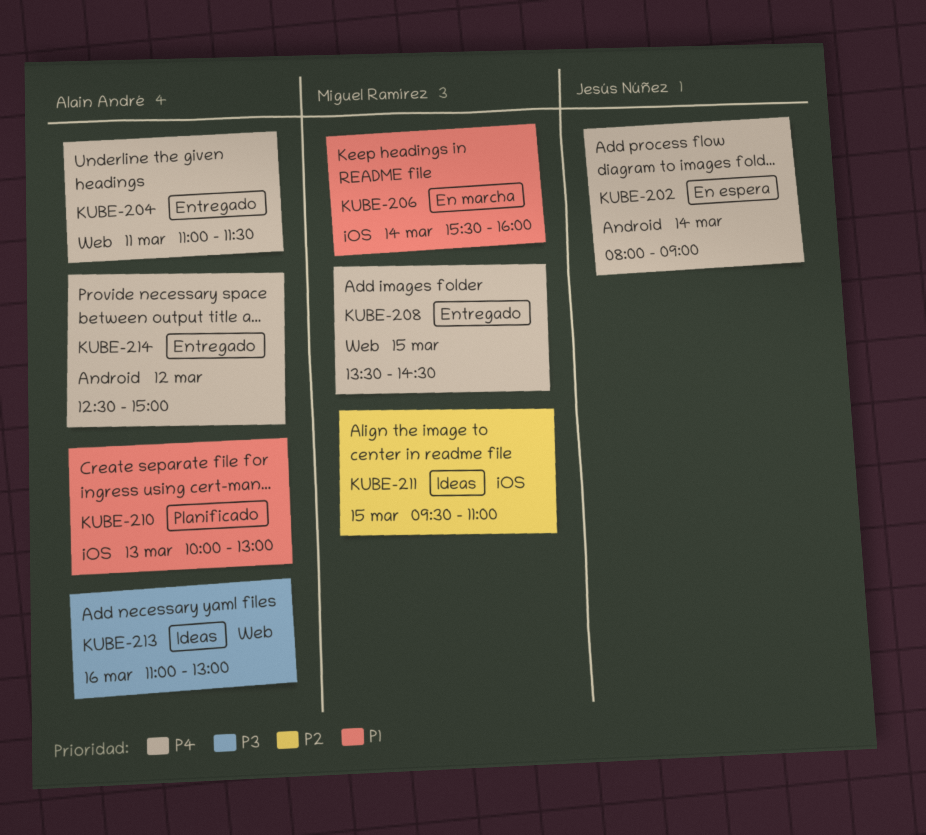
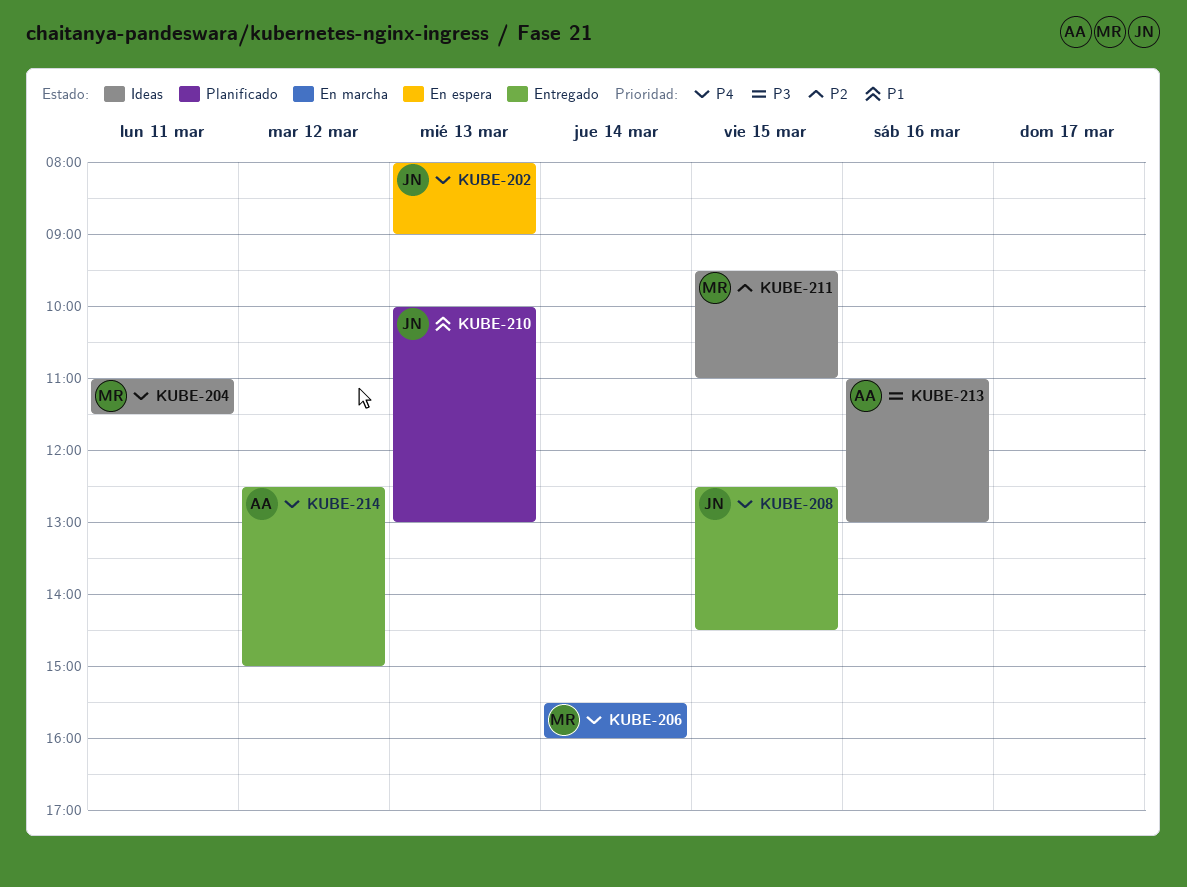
KUBE-202, day: Mar 14 -> Mar 13
KUBE-204, status: Entregado -> Ideas
KUBE-204, owner: Alain André -> Miguel Ramírez
KUBE-206, priority: P1 -> P4
KUBE-208, owner: Miguel Ramírez -> Jesús Núñez
KUBE-208, begins: 13:30 -> 12:30
KUBE-210, owner: Alain André -> Jesús Núñez

